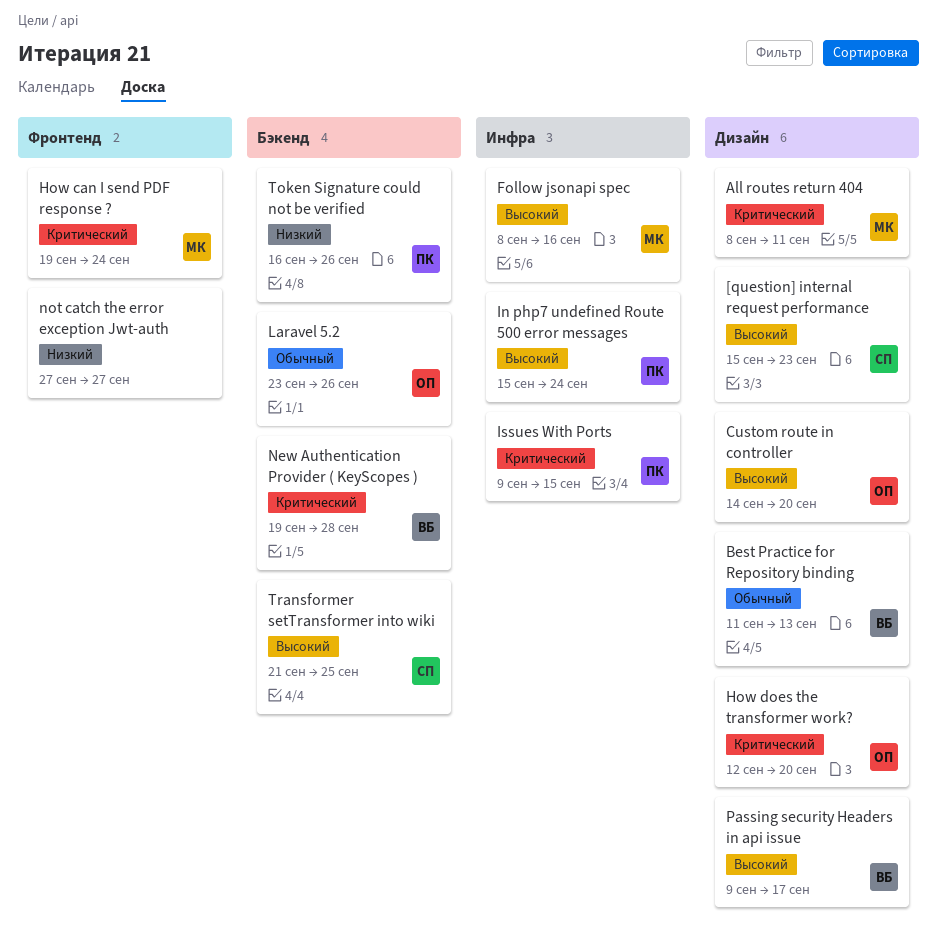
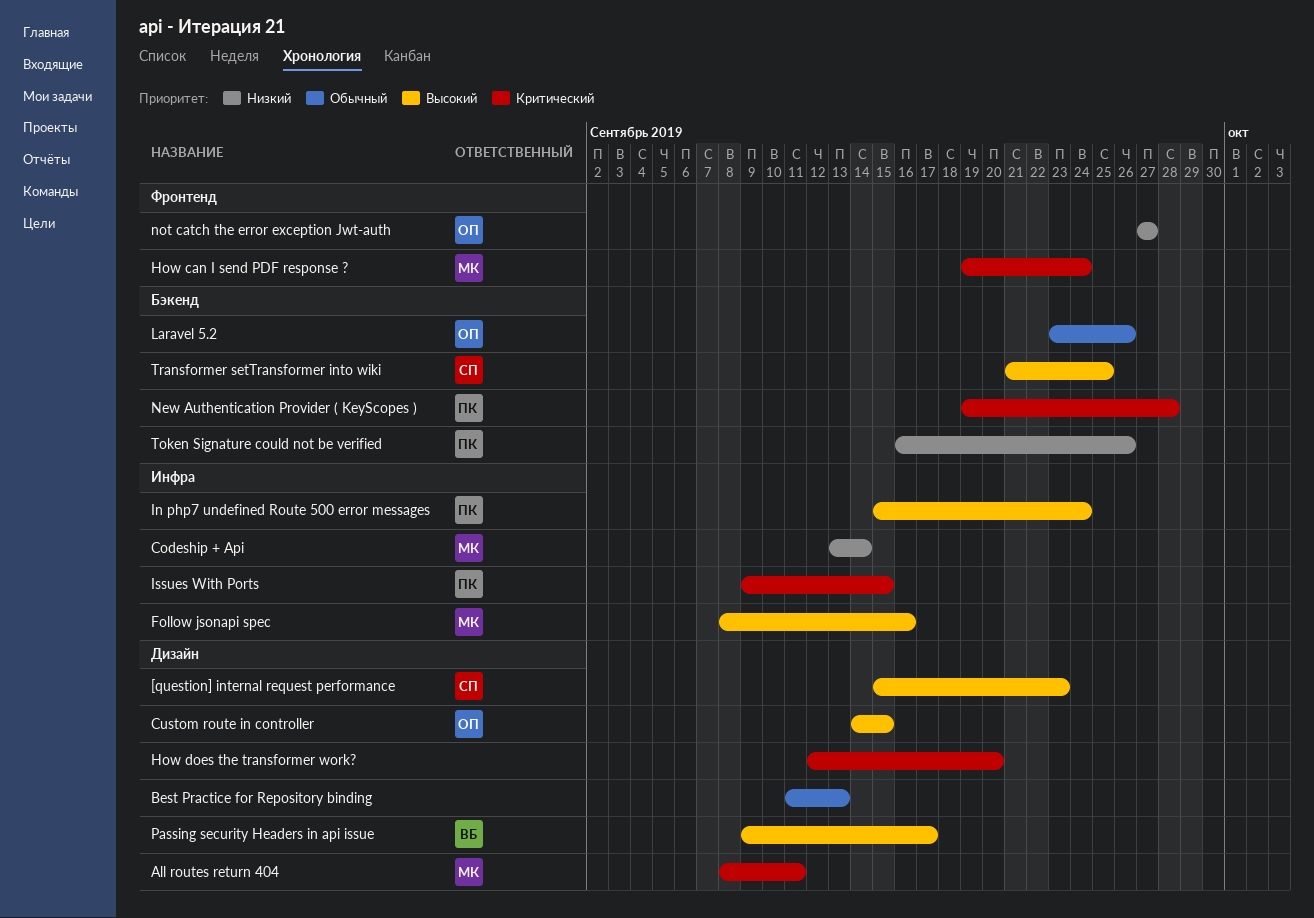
Best Practice for Repository binding, owner: ВБ -> none
Codeship + Api: none -> present
Custom route in controller, due: Sep 20 -> Sep 15
How does the transformer work?, owner: ОП -> none
New Authentication Provider ( KeyScopes ), owner: ВБ -> ПК
not catch the error exception Jwt-auth, owner: none -> ОП

